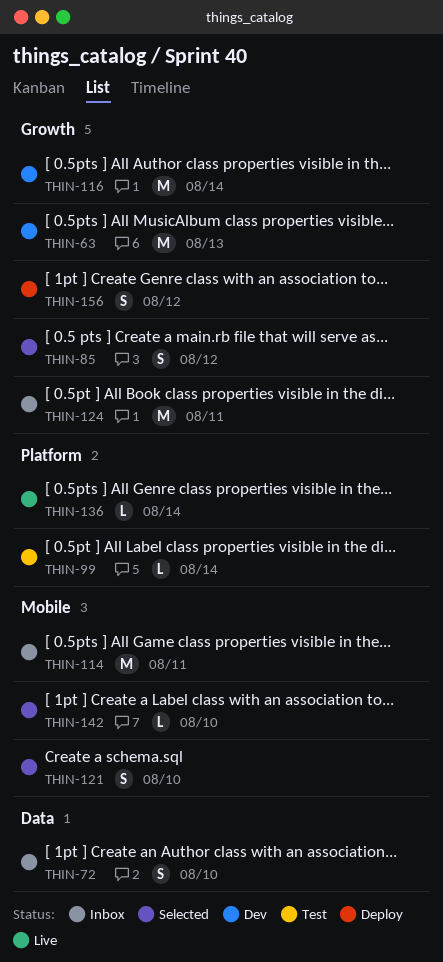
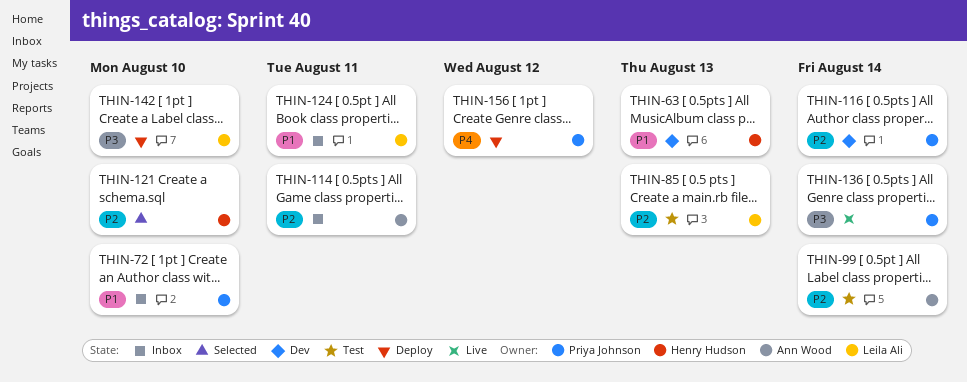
THIN-85, status: Selected -> Test
THIN-85, due: Aug 12 -> Aug 13
THIN-142, status: Selected -> Deploy

